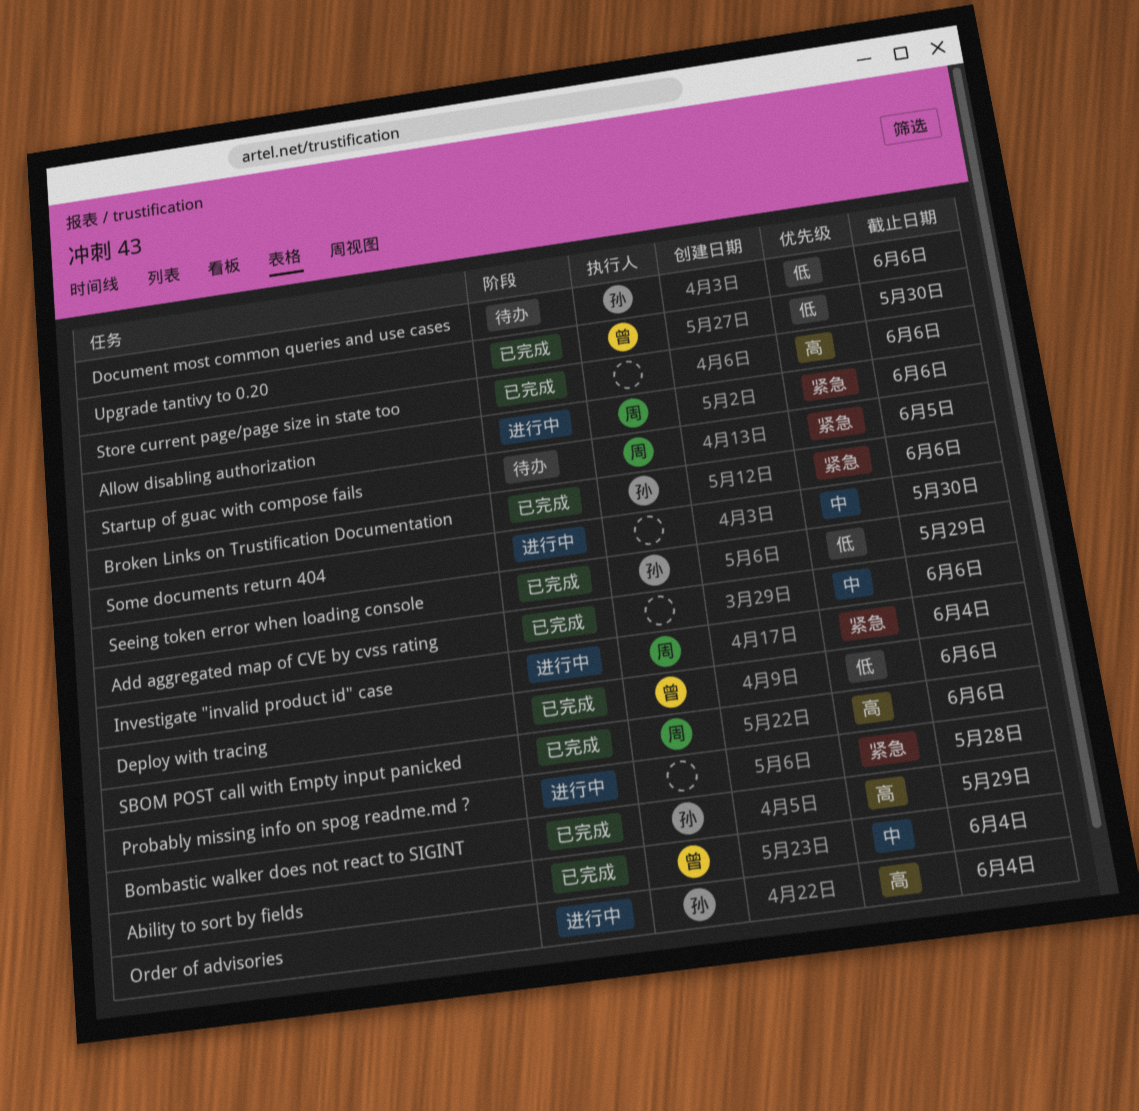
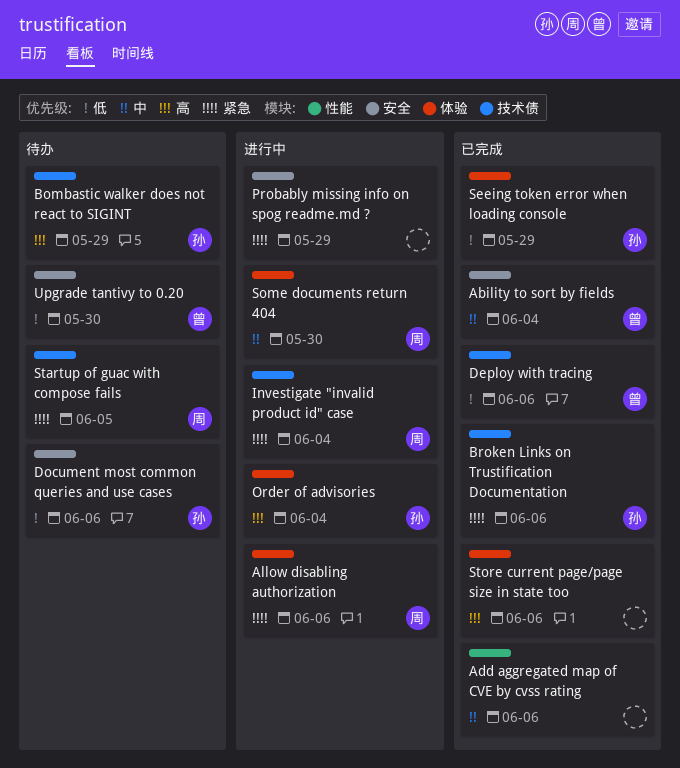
Bombastic walker does not react to SIGINT, status: 已完成 -> 待办
Probably missing info on spog readme.md ?, due: May 28 -> May 29
SBOM POST call with Empty input panicked: present -> none
Some documents return 404, owner: none -> 周
Upgrade tantivy to 0.20, status: 已完成 -> 待办

